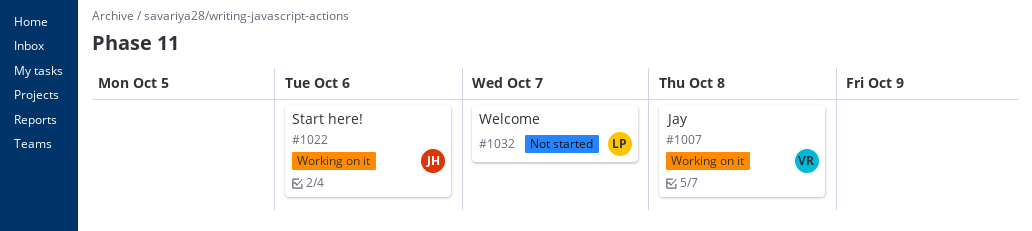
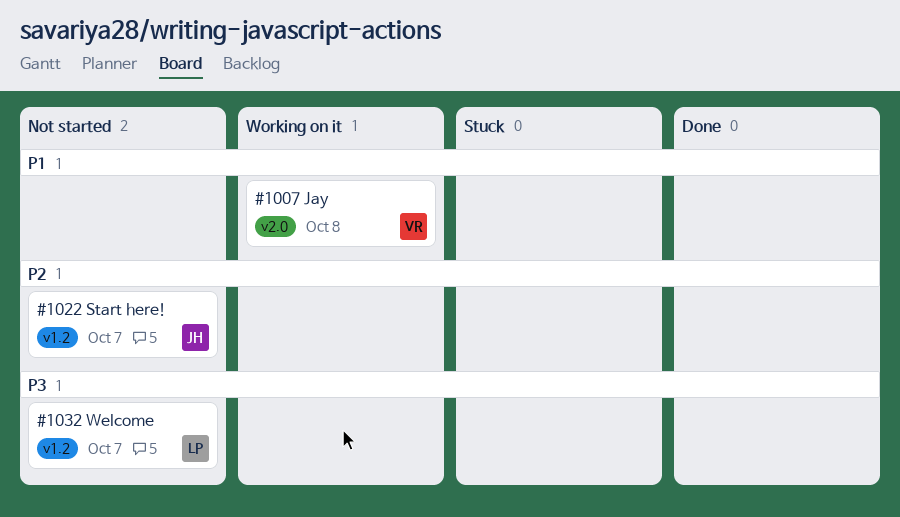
#1022, status: Working on it -> Not started
#1022, due: Oct 6 -> Oct 7

